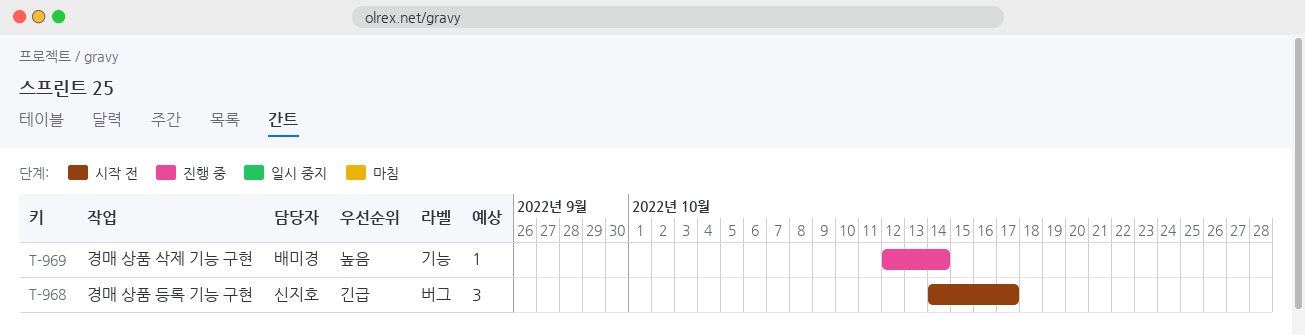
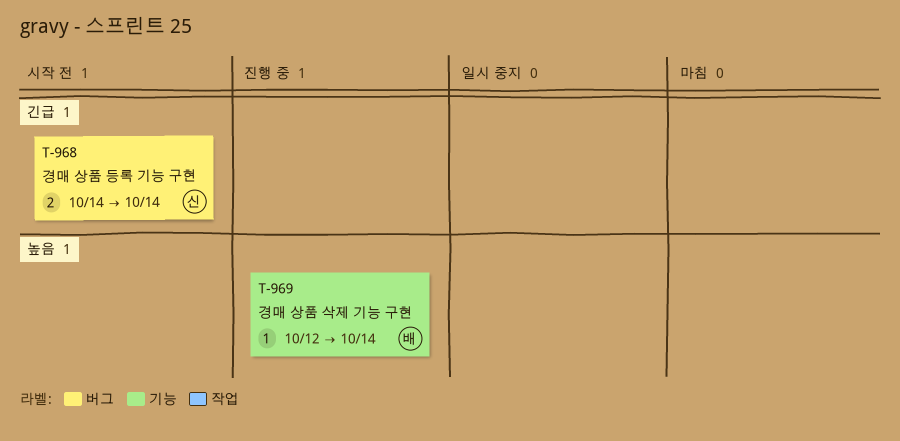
T-968, estimate: 3 -> 2
T-968, due: Oct 17 -> Oct 14

